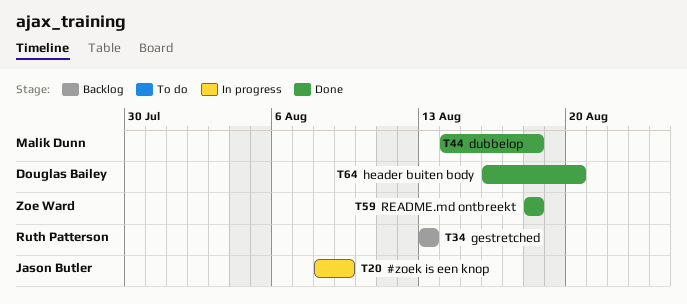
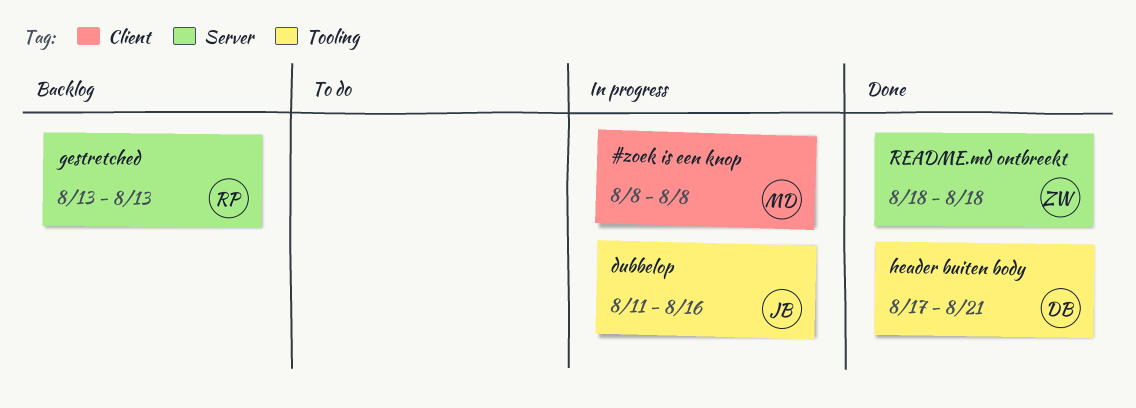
#zoek is een knop, owner: Jason Butler -> Malik Dunn
#zoek is een knop, due: Aug 9 -> Aug 8
dubbelop, status: Done -> In progress
dubbelop, owner: Malik Dunn -> Jason Butler
dubbelop, start: Aug 14 -> Aug 11
dubbelop, due: Aug 18 -> Aug 16
header buiten body, start: Aug 16 -> Aug 17
header buiten body, due: Aug 20 -> Aug 21

